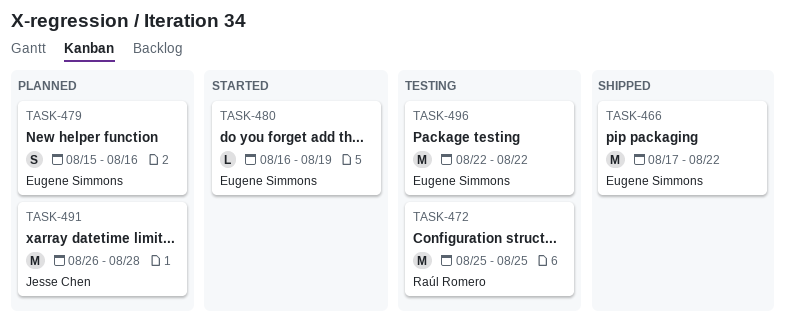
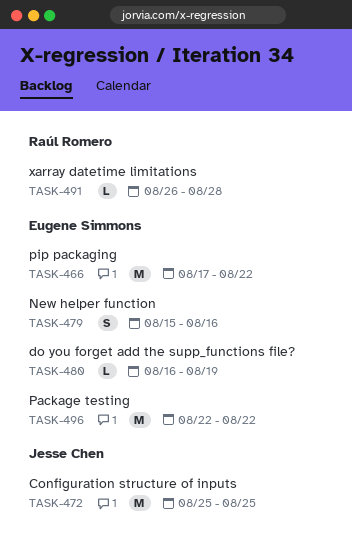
TASK-472, owner: Raúl Romero -> Jesse Chen
TASK-491, owner: Jesse Chen -> Raúl Romero
TASK-491, estimate: M -> L

